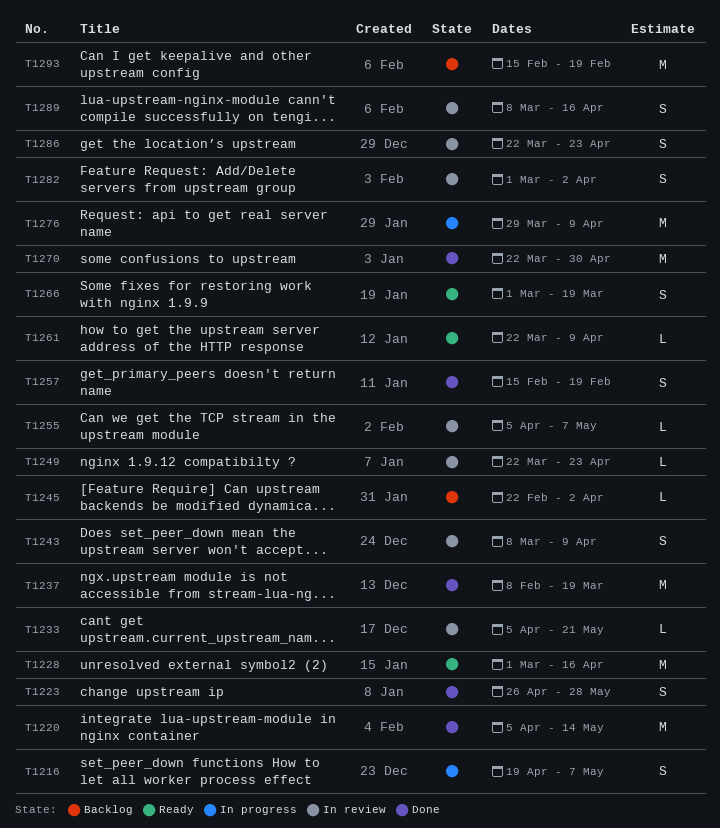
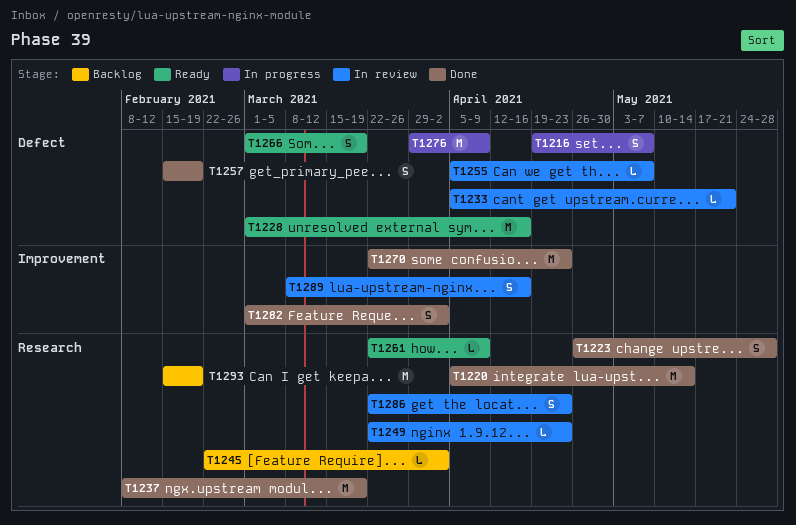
T1243: present -> none
T1270, due: Apr 30 -> Apr 23
T1282, status: In review -> Done

